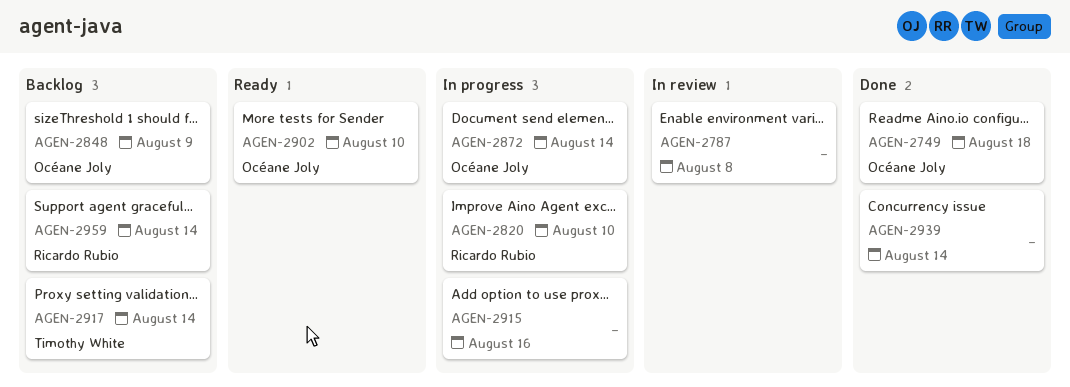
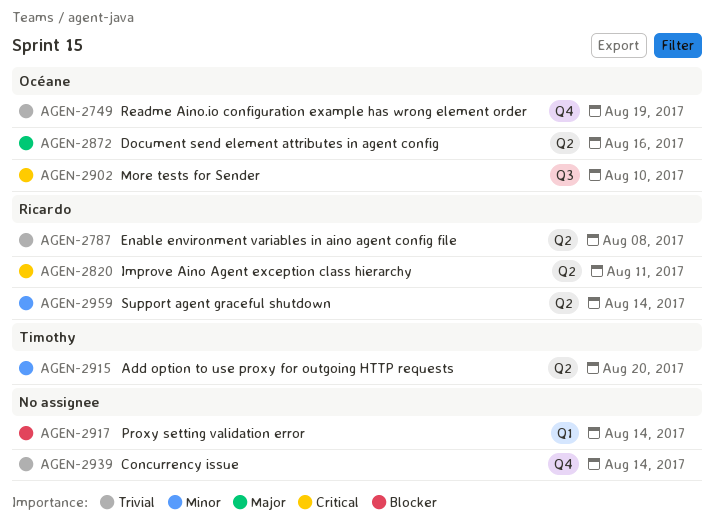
AGEN-2749, due: Aug 18 -> Aug 19
AGEN-2787, owner: none -> Ricardo Rubio
AGEN-2820, due: Aug 10 -> Aug 11
AGEN-2848: present -> none
AGEN-2872, due: Aug 14 -> Aug 16
AGEN-2915, owner: none -> Timothy White
AGEN-2915, due: Aug 16 -> Aug 20
AGEN-2917, owner: Timothy White -> none

